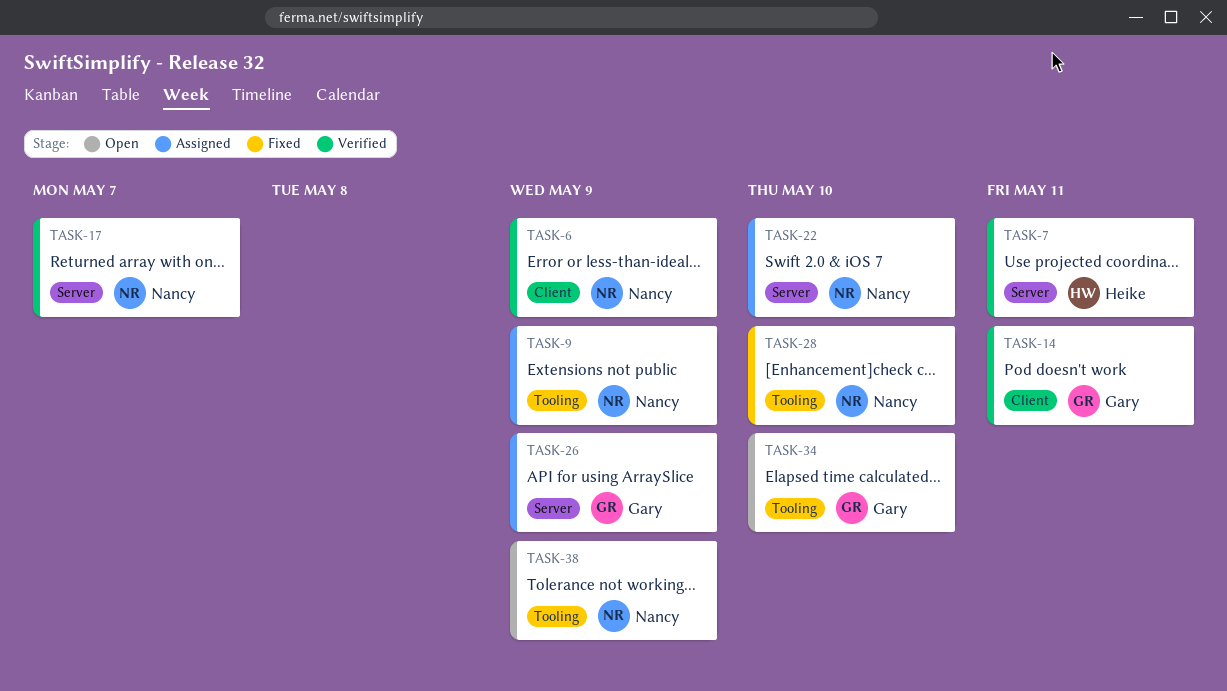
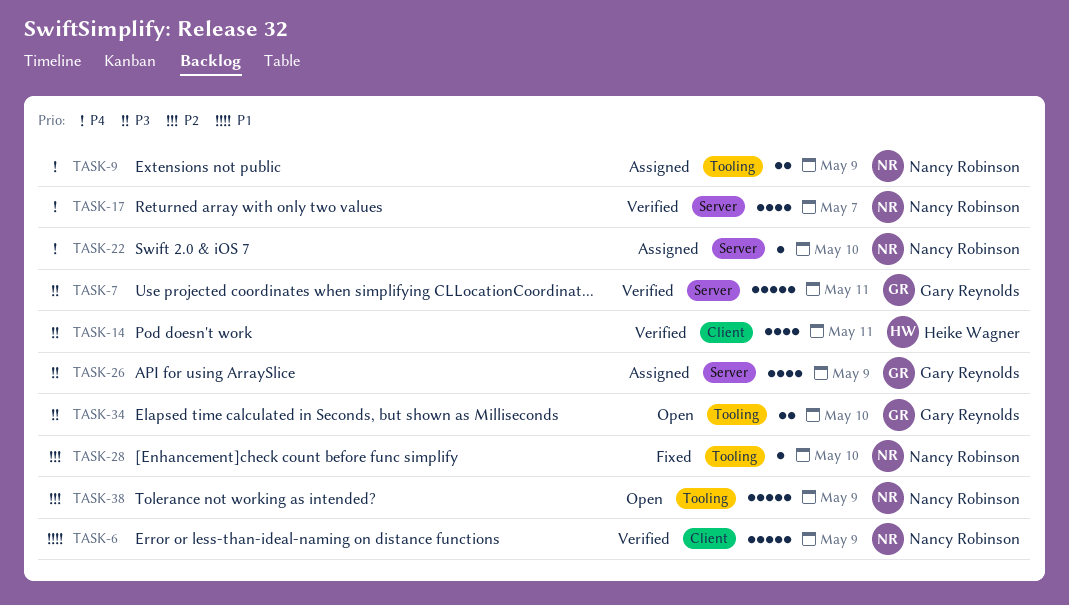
TASK-7, owner: Heike Wagner -> Gary Reynolds
TASK-14, owner: Gary Reynolds -> Heike Wagner

